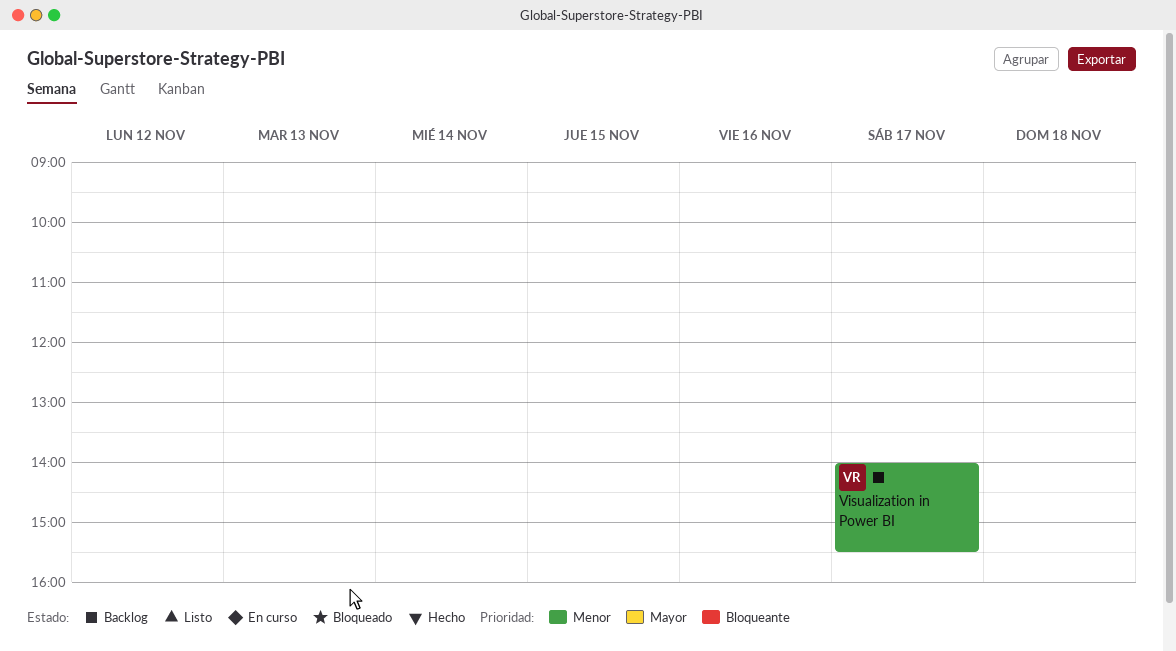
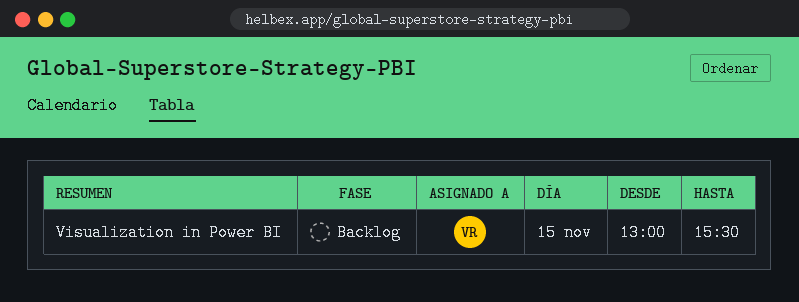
Visualization in Power BI, day: Nov 17 -> Nov 15
Visualization in Power BI, begins: 14:00 -> 13:00

